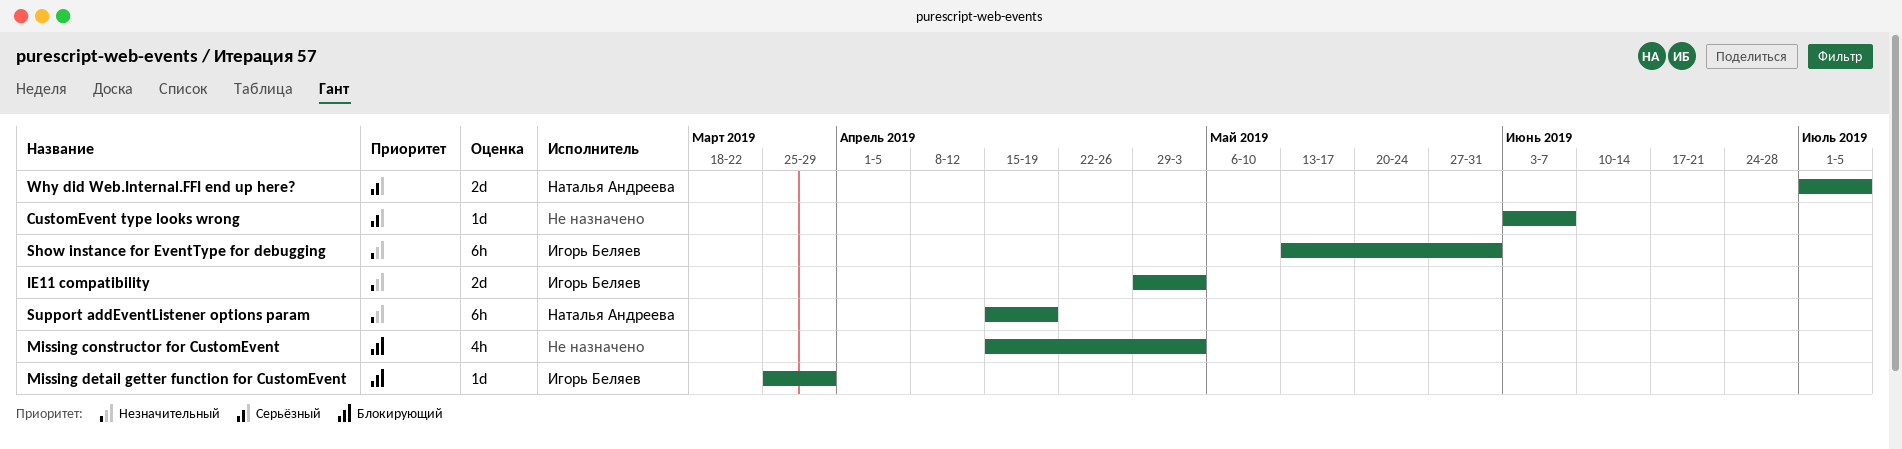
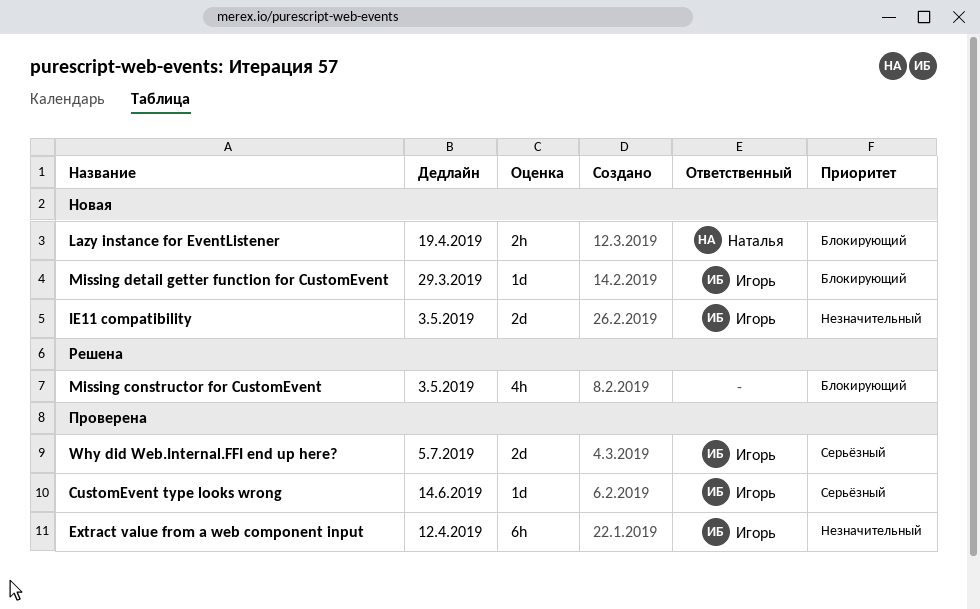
CustomEvent type looks wrong, owner: none -> Игорь Беляев
CustomEvent type looks wrong, due: Jun 7 -> Jun 14
Extract value from a web component input: none -> present
Lazy instance for EventListener: none -> present
Show instance for EventType for debugging: present -> none
Support addEventListener options param: present -> none
Why did Web.Internal.FFI end up here?, owner: Наталья Андреева -> Игорь Беляев

